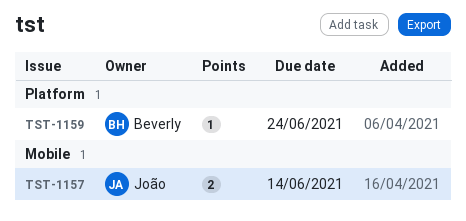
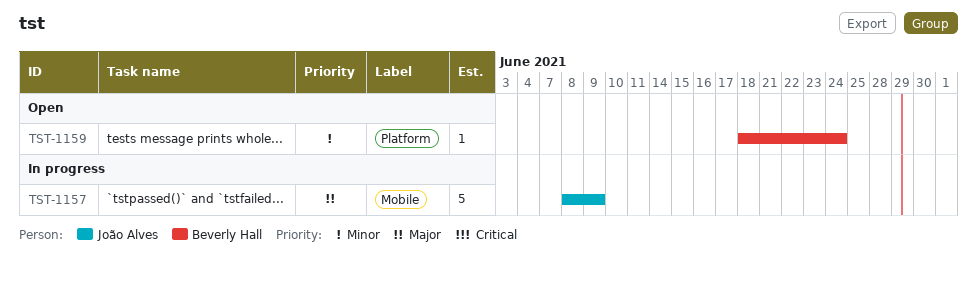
TST-1157, estimate: 2 -> 5
TST-1157, due: Jun 14 -> Jun 9

